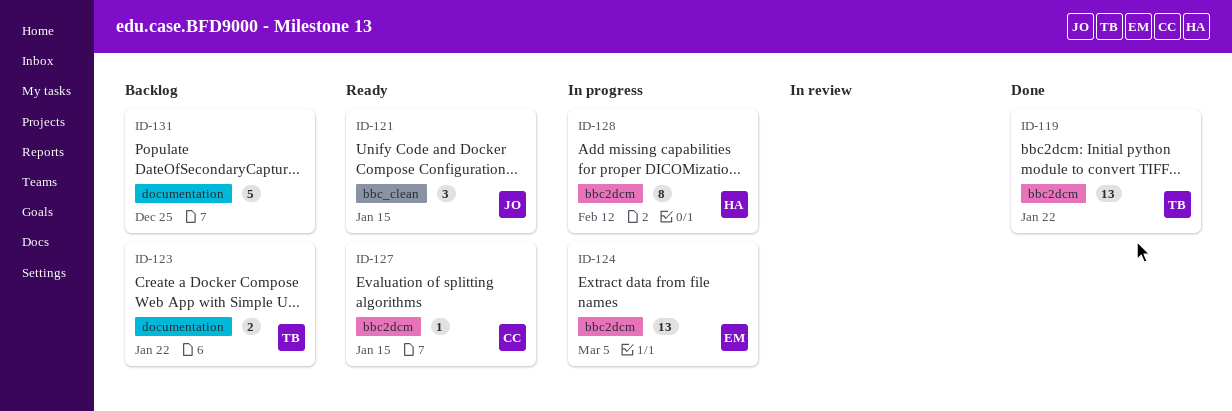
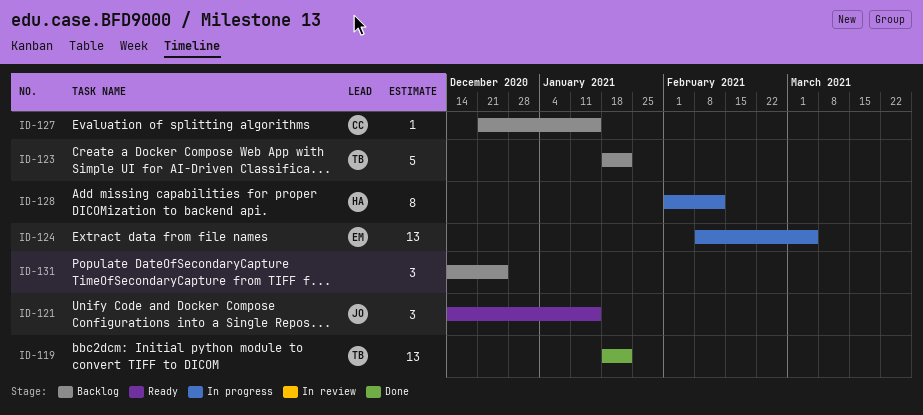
ID-123, estimate: 2 -> 5
ID-127, status: Ready -> Backlog
ID-131, estimate: 5 -> 3

